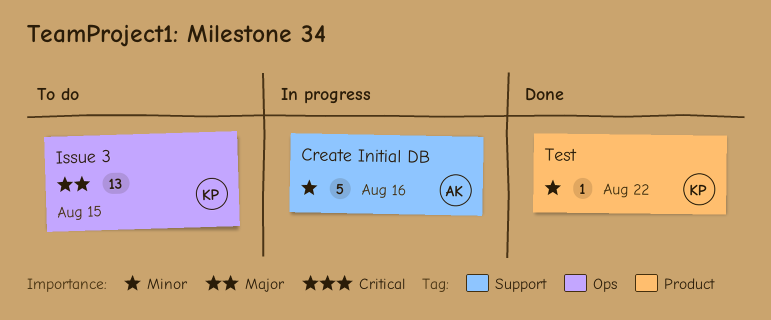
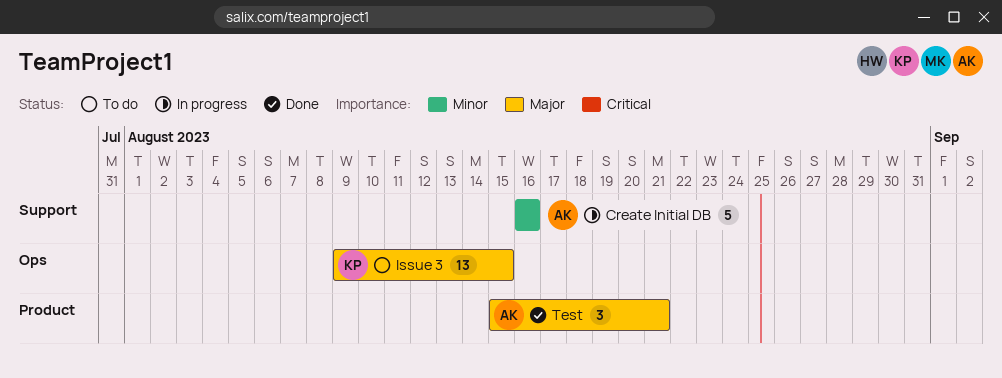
Test, owner: KP -> AK
Test, priority: Minor -> Major
Test, estimate: 1 -> 3
Test, due: Aug 22 -> Aug 21

